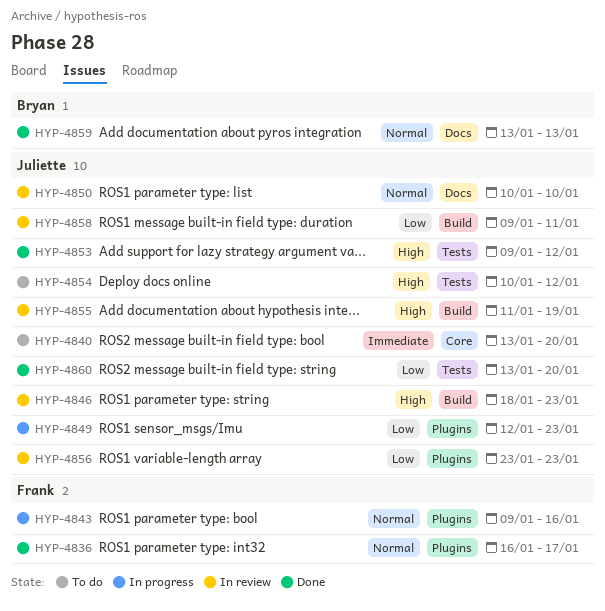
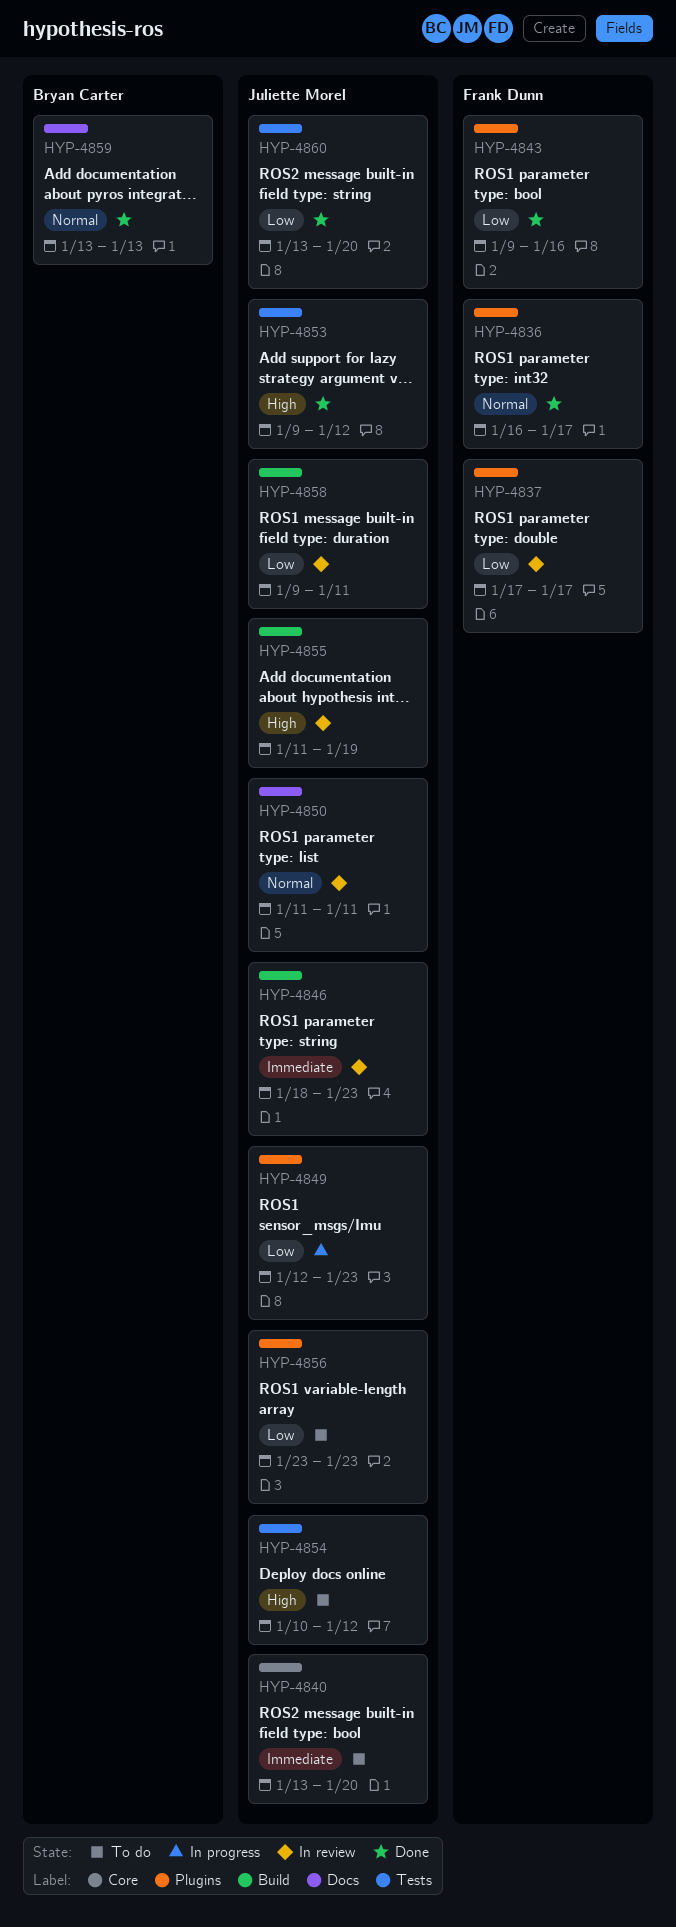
HYP-4837: none -> present
HYP-4843, status: In progress -> Done
HYP-4843, priority: Normal -> Low
HYP-4846, priority: High -> Immediate
HYP-4850, start: Jan 10 -> Jan 11
HYP-4850, due: Jan 10 -> Jan 11
HYP-4856, status: In review -> To do

